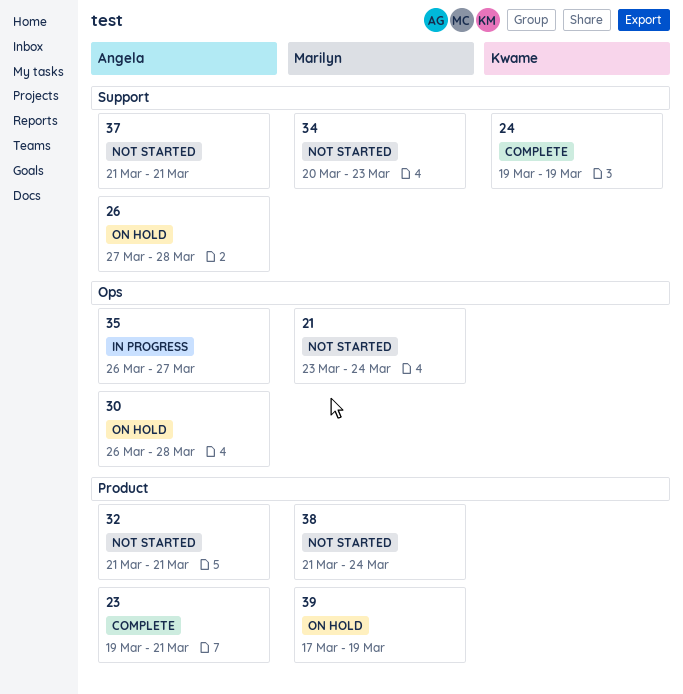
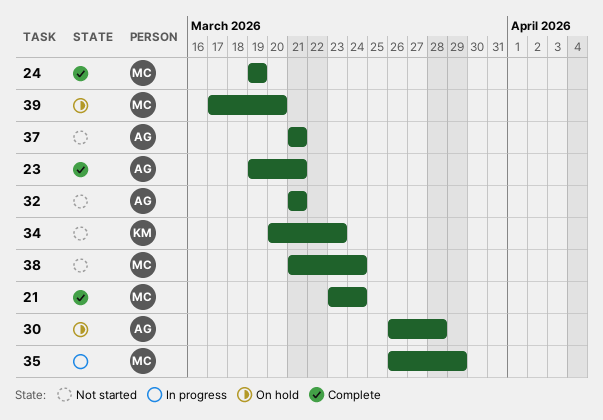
21, status: Not started -> Complete
24, owner: Kwame -> Marilyn
26: present -> none
34, owner: Marilyn -> Kwame
35, owner: Angela -> Marilyn
35, due: Mar 27 -> Mar 29
39, due: Mar 19 -> Mar 20

